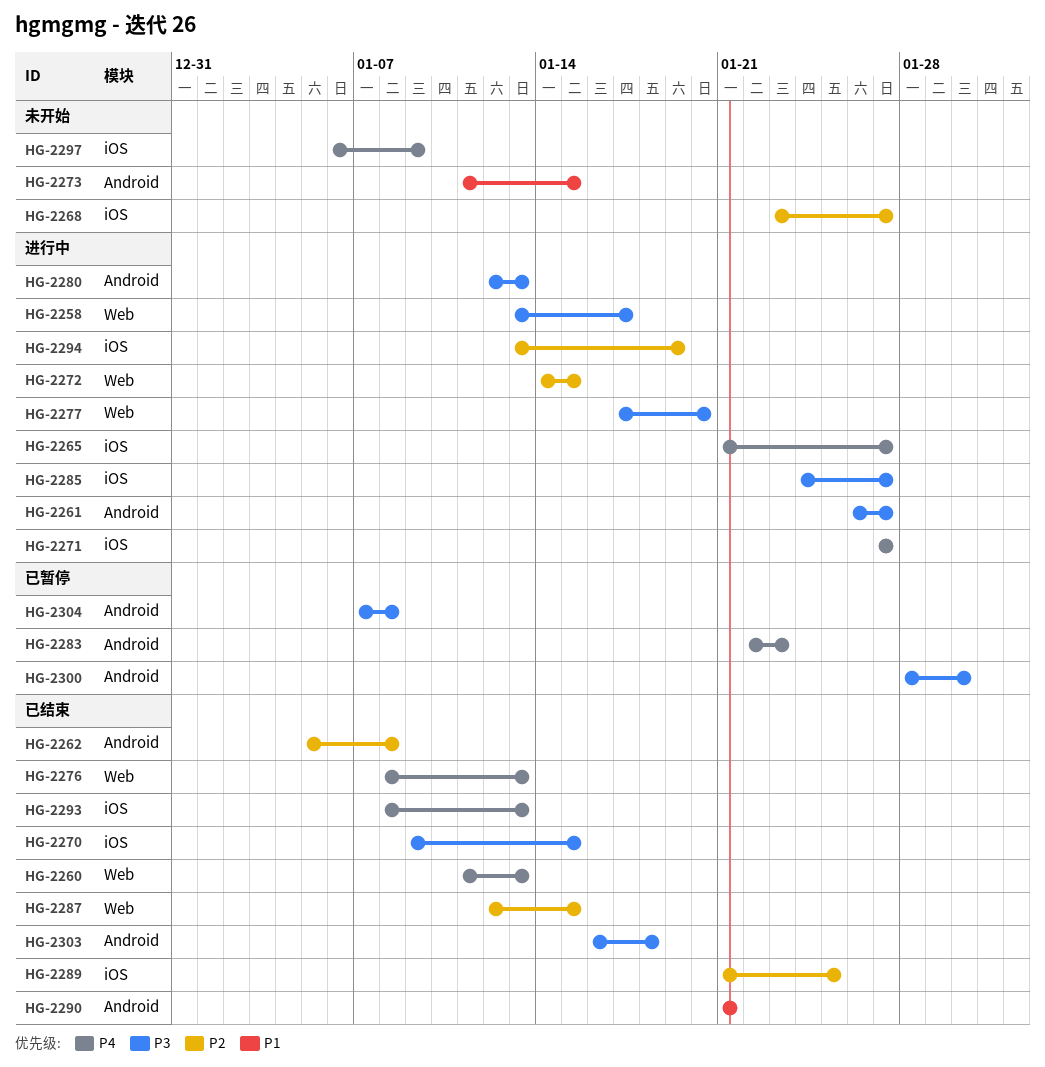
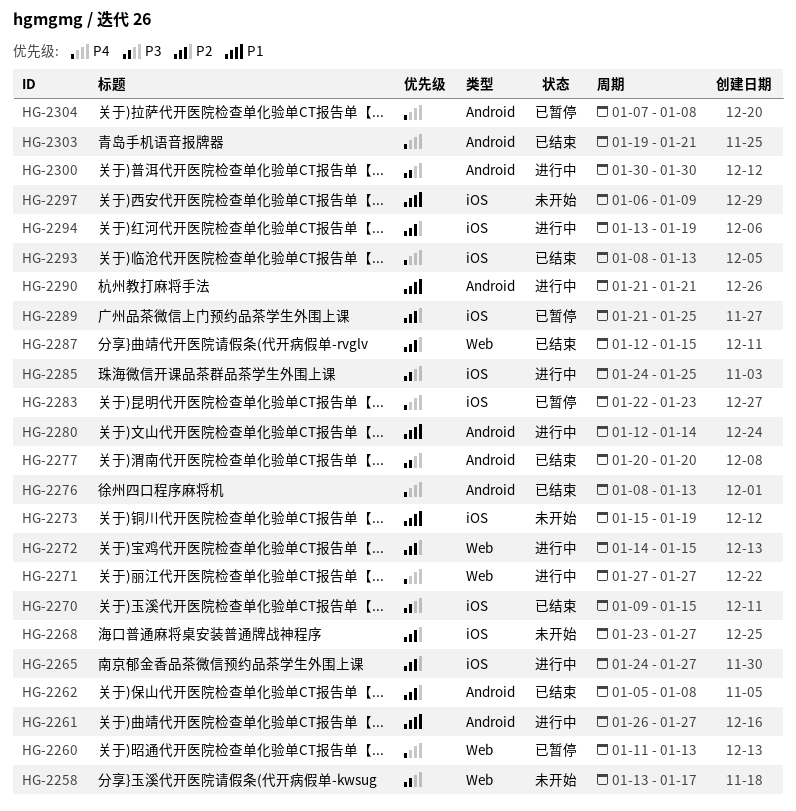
HG-2258, status: 进行中 -> 未开始
HG-2260, status: 已结束 -> 已暂停
HG-2261, priority: P3 -> P1
HG-2265, priority: P4 -> P2
HG-2265, start: Jan 21 -> Jan 24
HG-2271, label: iOS -> Web
HG-2273, label: Android -> iOS
HG-2273, start: Jan 11 -> Jan 15
HG-2273, due: Jan 15 -> Jan 19
HG-2276, label: Web -> Android
HG-2277, status: 进行中 -> 已结束
HG-2277, label: Web -> Android
HG-2277, start: Jan 17 -> Jan 20
HG-2280, priority: P3 -> P1
HG-2280, due: Jan 13 -> Jan 14
HG-2283, label: Android -> iOS
HG-2285, due: Jan 27 -> Jan 25
HG-2289, status: 已结束 -> 已暂停
HG-2290, status: 已结束 -> 进行中
HG-2297, priority: P4 -> P1
HG-2300, status: 已暂停 -> 进行中
HG-2300, start: Jan 28 -> Jan 30
HG-2303, priority: P3 -> P4
HG-2303, start: Jan 16 -> Jan 19
HG-2303, due: Jan 18 -> Jan 21
HG-2304, priority: P3 -> P4

